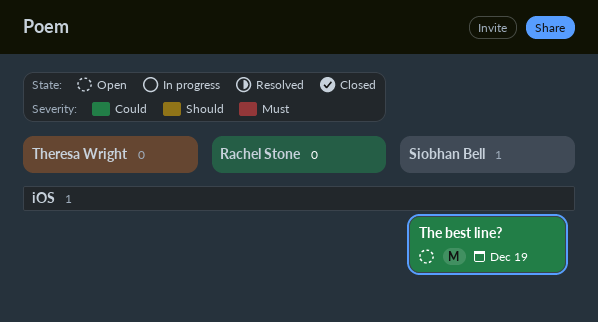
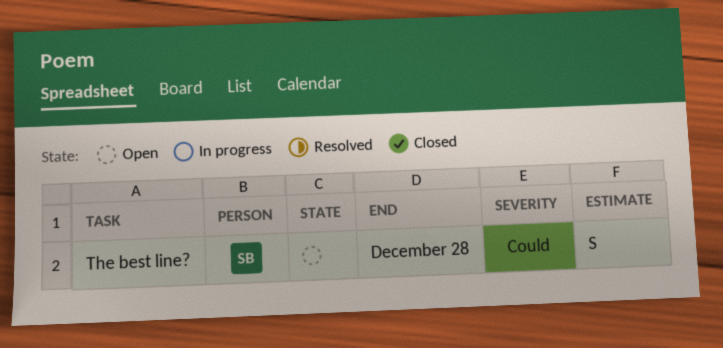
The best line?, estimate: M -> S
The best line?, due: Dec 19 -> Dec 28

